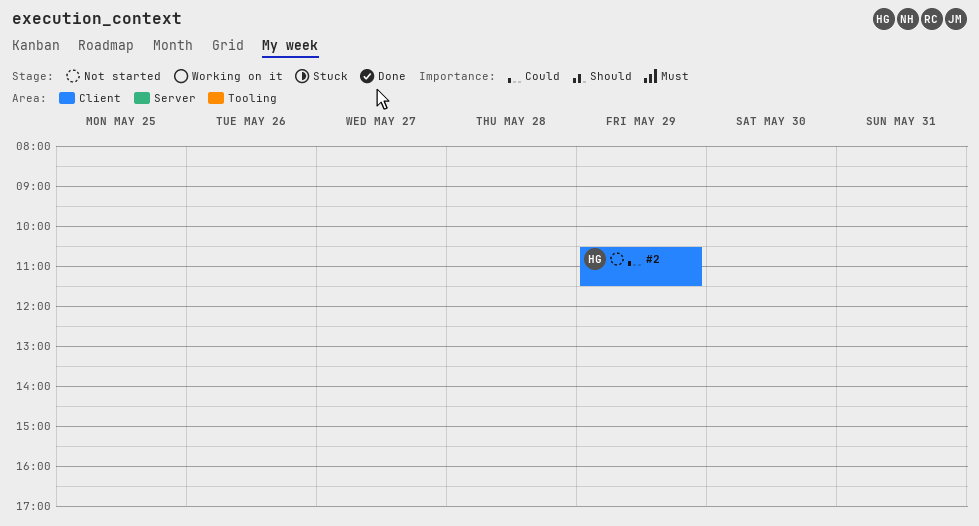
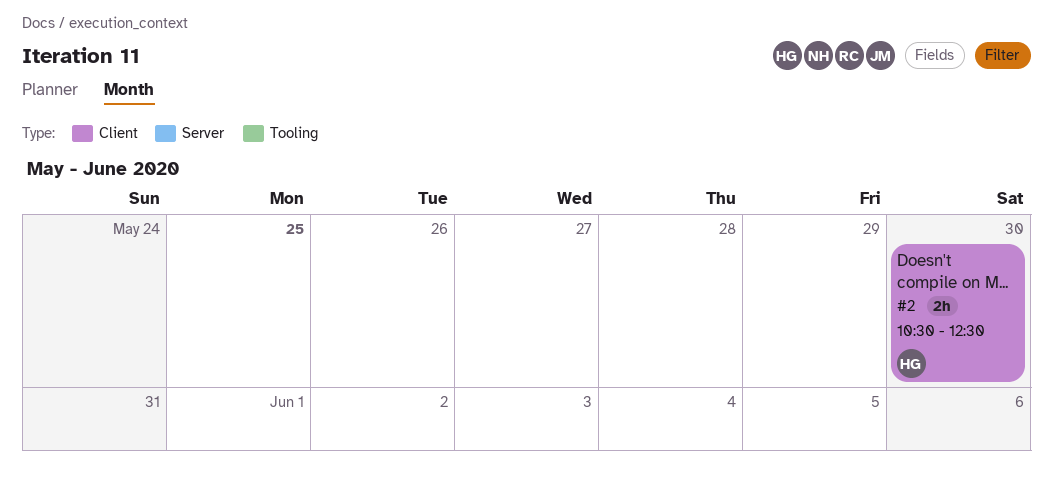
#2, day: May 29 -> May 30
#2, ends: 11:30 -> 12:30

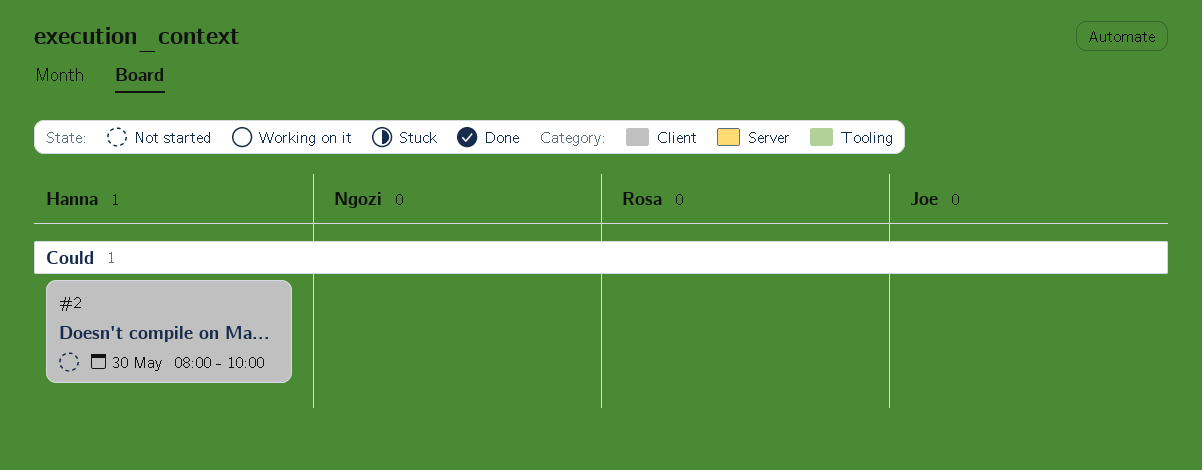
#2, begins: 10:30 -> 08:00
#2, ends: 12:30 -> 10:00

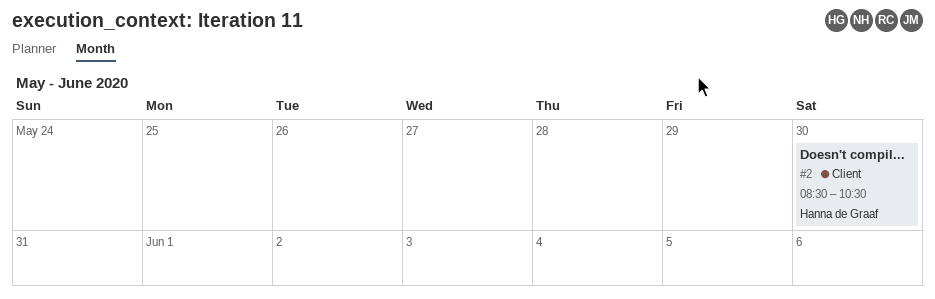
#2, begins: 08:00 -> 08:30
#2, ends: 10:00 -> 10:30

